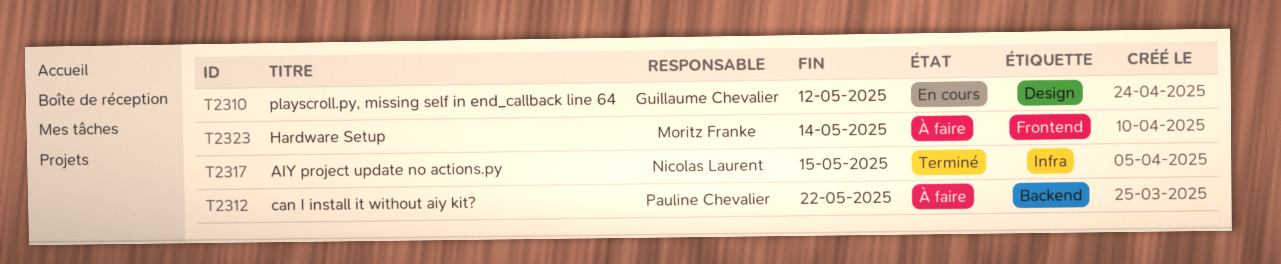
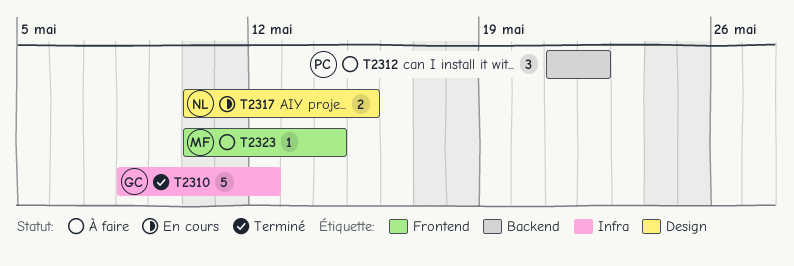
T2310, status: En cours -> Terminé
T2310, label: Design -> Infra
T2317, status: Terminé -> En cours
T2317, label: Infra -> Design

